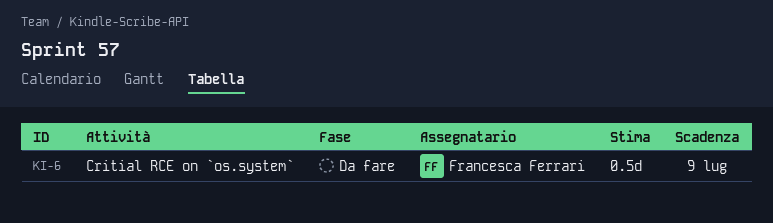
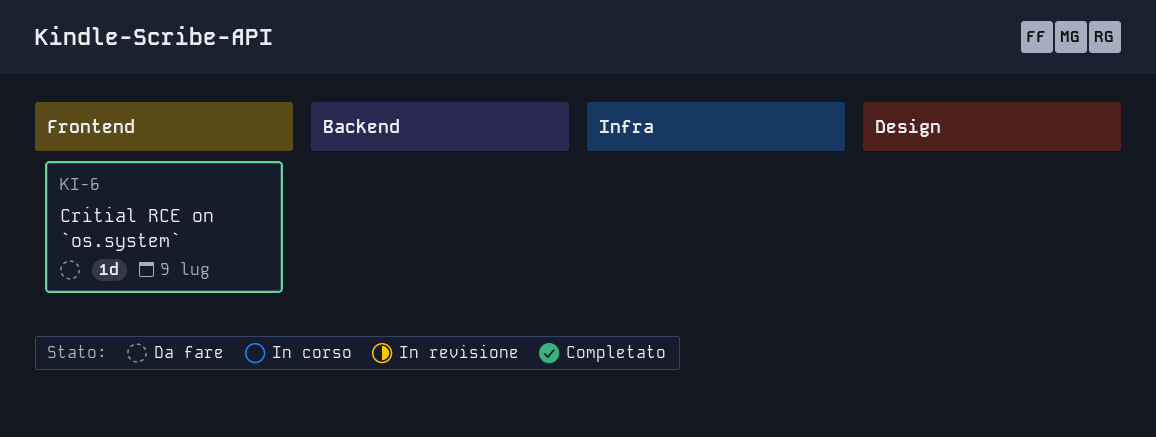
KI-6, estimate: 0.5d -> 1d

